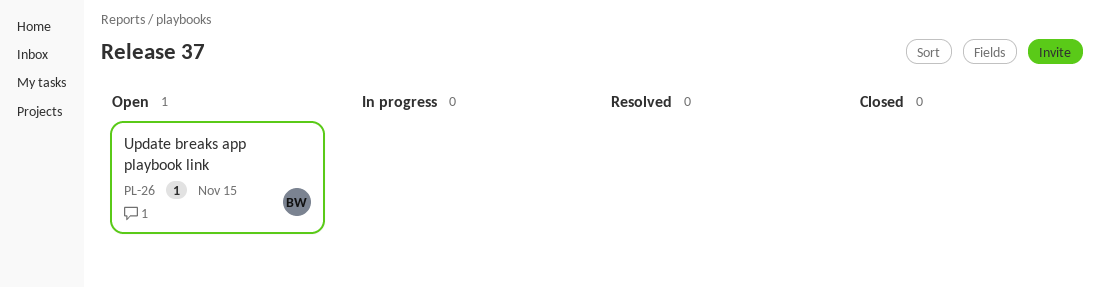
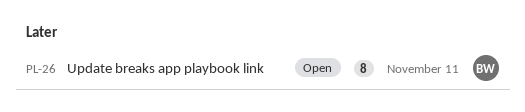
PL-26, estimate: 1 -> 8
PL-26, due: Nov 15 -> Nov 11

